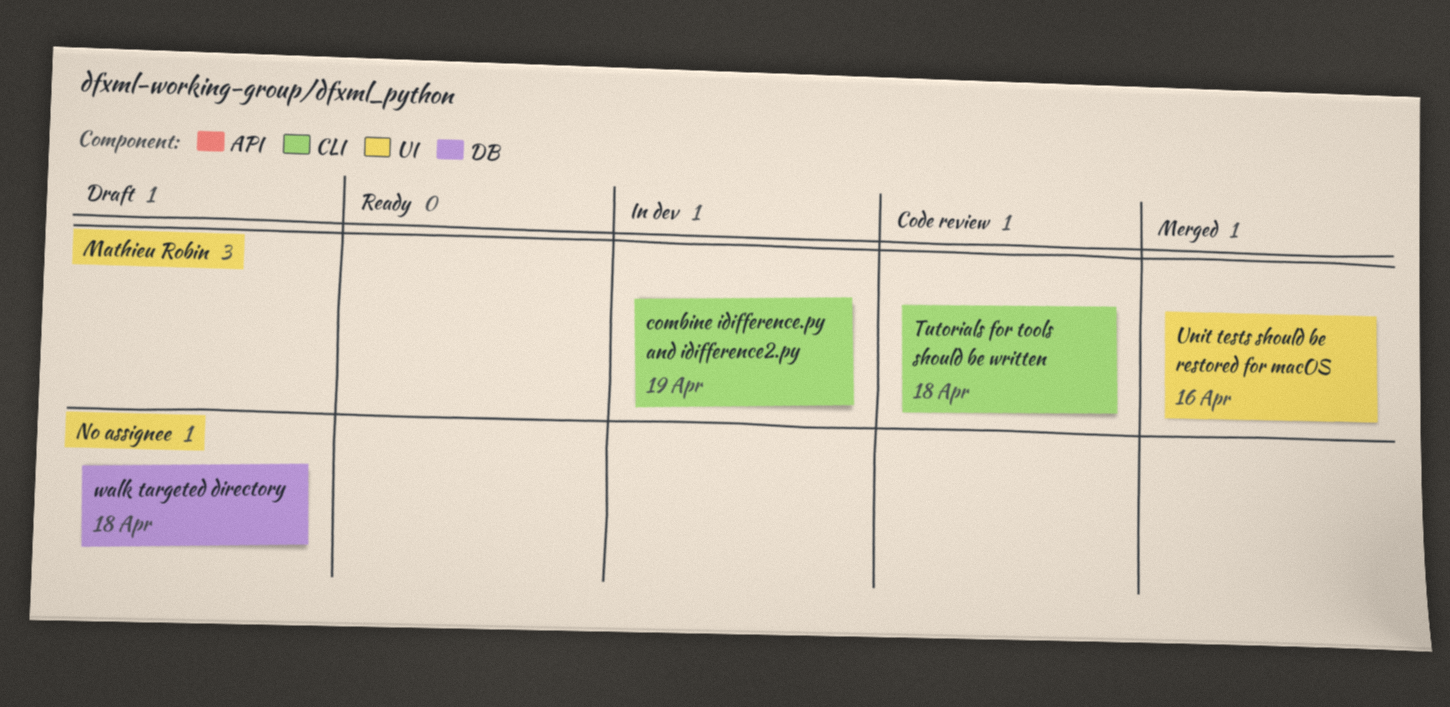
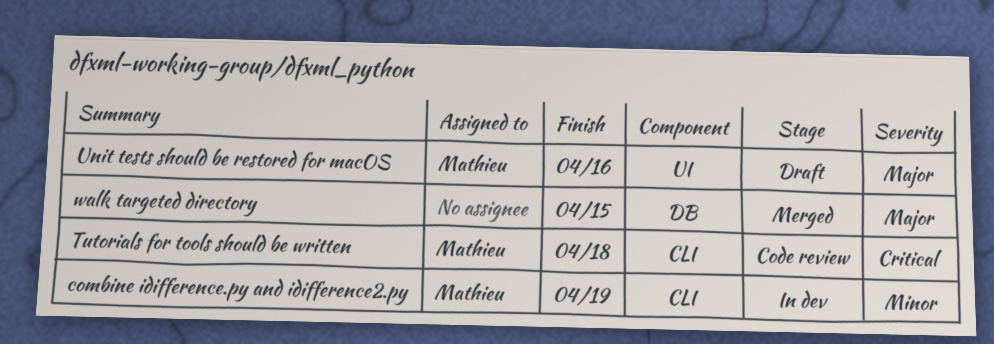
Unit tests should be restored for macOS, status: Merged -> Draft
walk targeted directory, status: Draft -> Merged
walk targeted directory, due: Apr 18 -> Apr 15

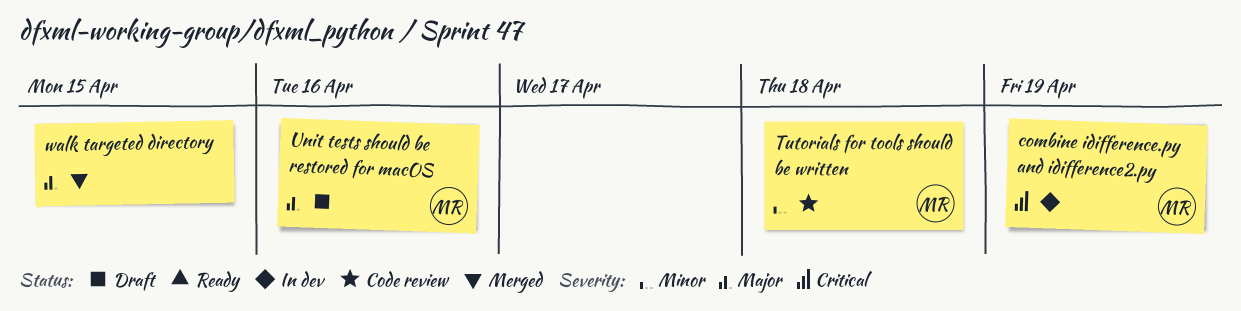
combine idifference.py and idifference2.py, priority: Minor -> Critical
Tutorials for tools should be written, priority: Critical -> Minor

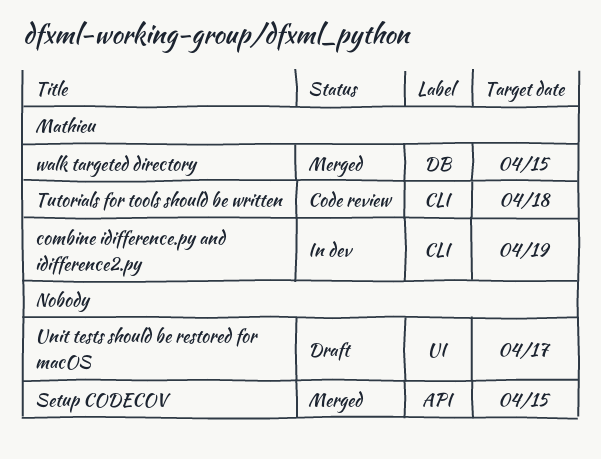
Setup CODECOV: none -> present
Unit tests should be restored for macOS, owner: Mathieu -> none
Unit tests should be restored for macOS, due: Apr 16 -> Apr 17
walk targeted directory, owner: none -> Mathieu

